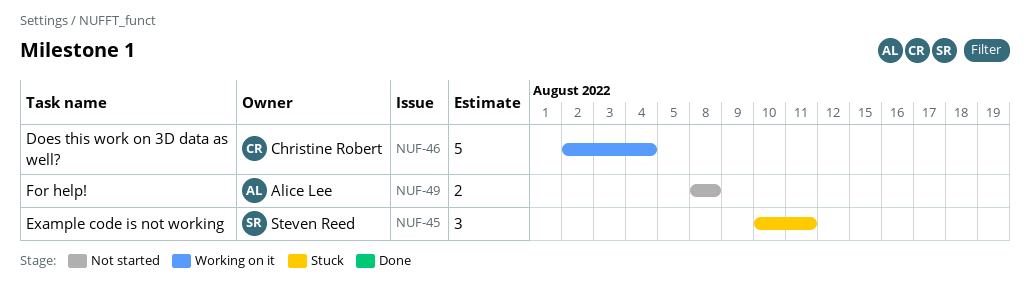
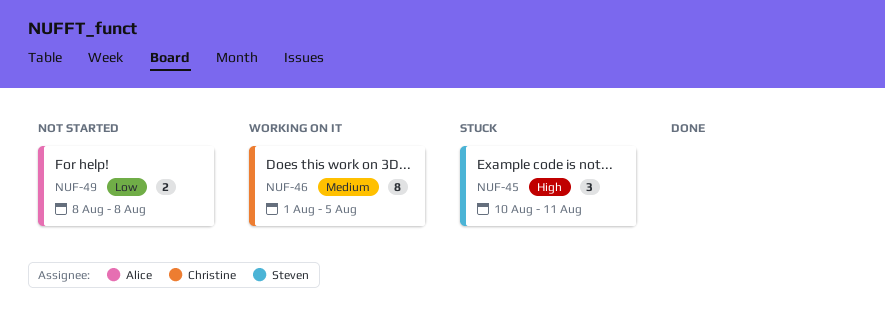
NUF-46, estimate: 5 -> 8
NUF-46, start: Aug 2 -> Aug 1
NUF-46, due: Aug 4 -> Aug 5

